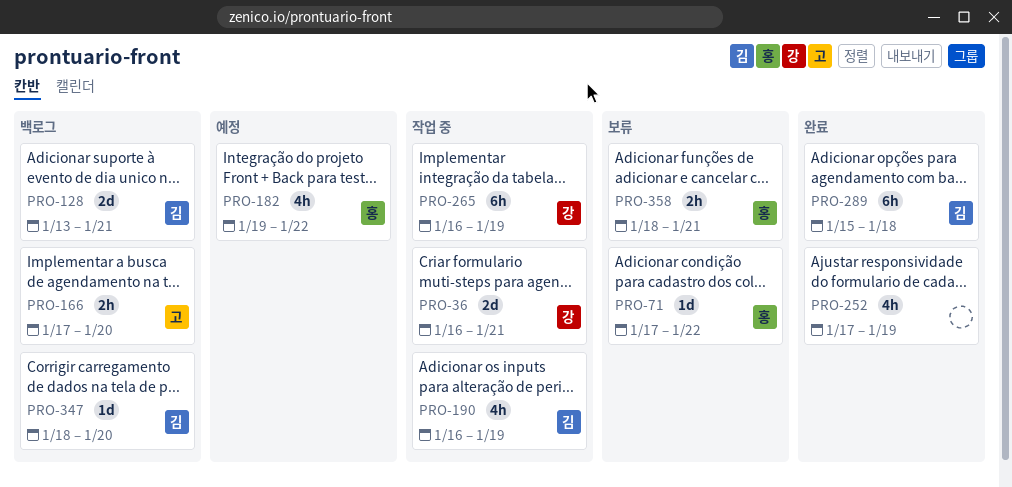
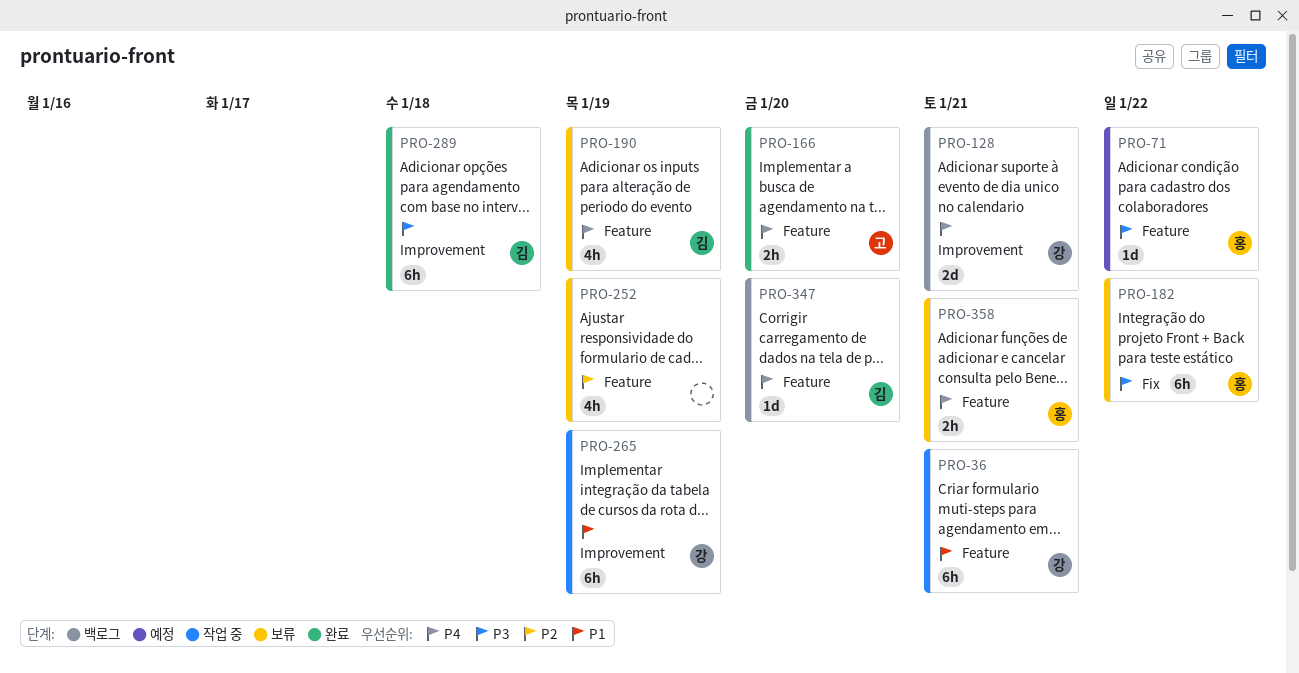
PRO-36, estimate: 2d -> 6h
PRO-71, status: 보류 -> 예정
PRO-128, owner: 김 -> 강
PRO-166, status: 백로그 -> 완료
PRO-182, status: 예정 -> 보류
PRO-182, estimate: 4h -> 6h
PRO-190, status: 작업 중 -> 보류
PRO-252, status: 완료 -> 보류

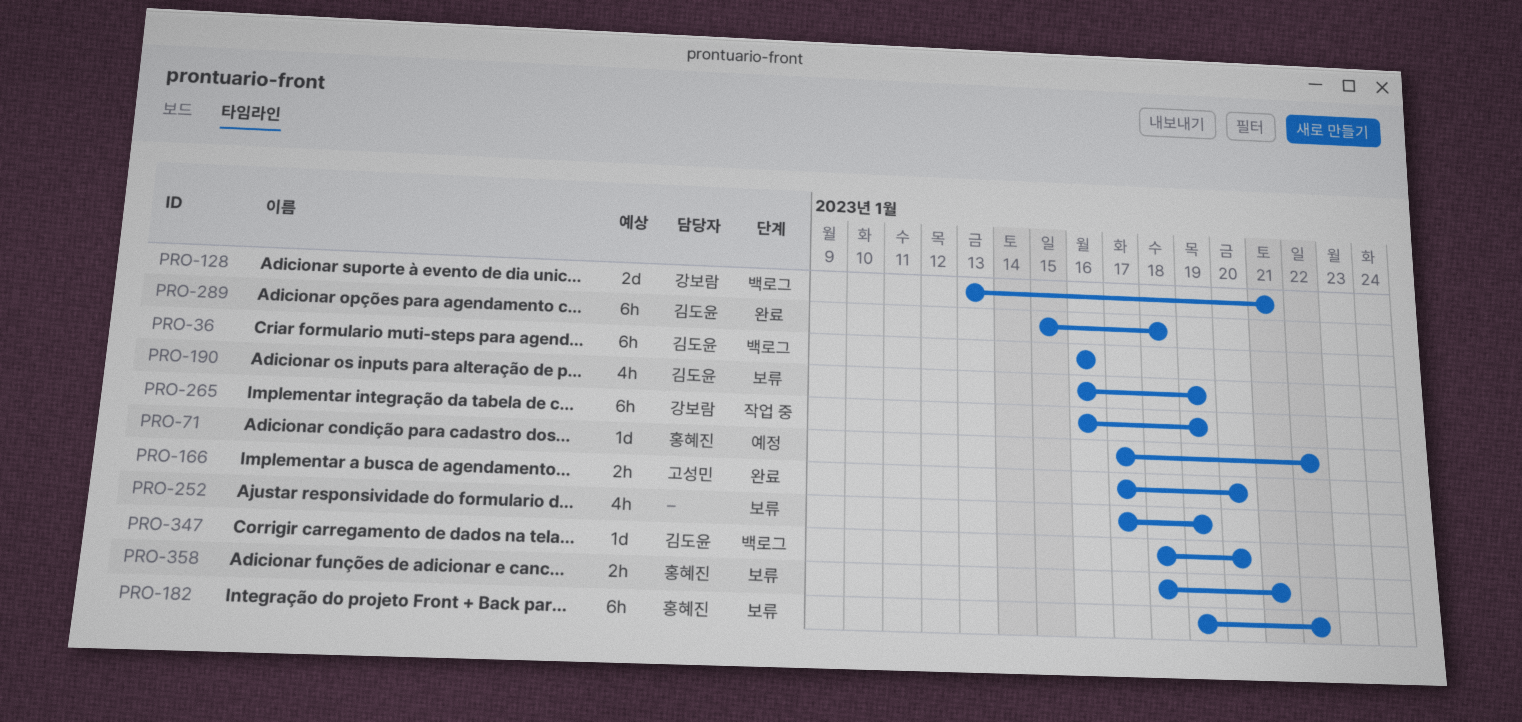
PRO-36, status: 작업 중 -> 백로그
PRO-36, owner: 강보람 -> 김도윤
PRO-36, due: Jan 21 -> Jan 16

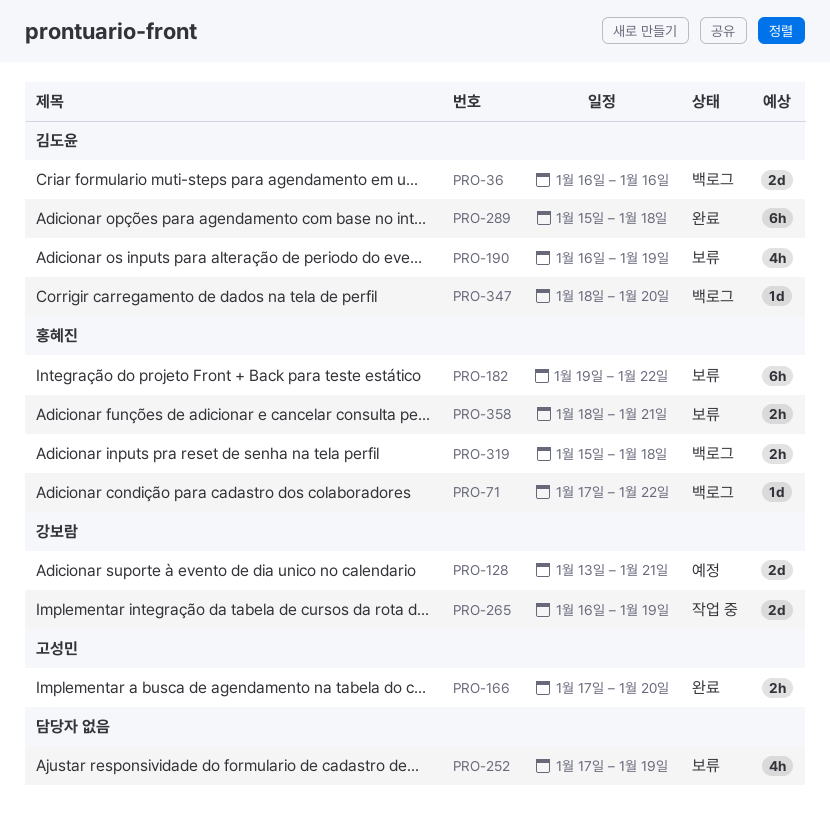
PRO-36, estimate: 6h -> 2d
PRO-71, status: 예정 -> 백로그
PRO-128, status: 백로그 -> 예정
PRO-265, estimate: 6h -> 2d
PRO-319: none -> present

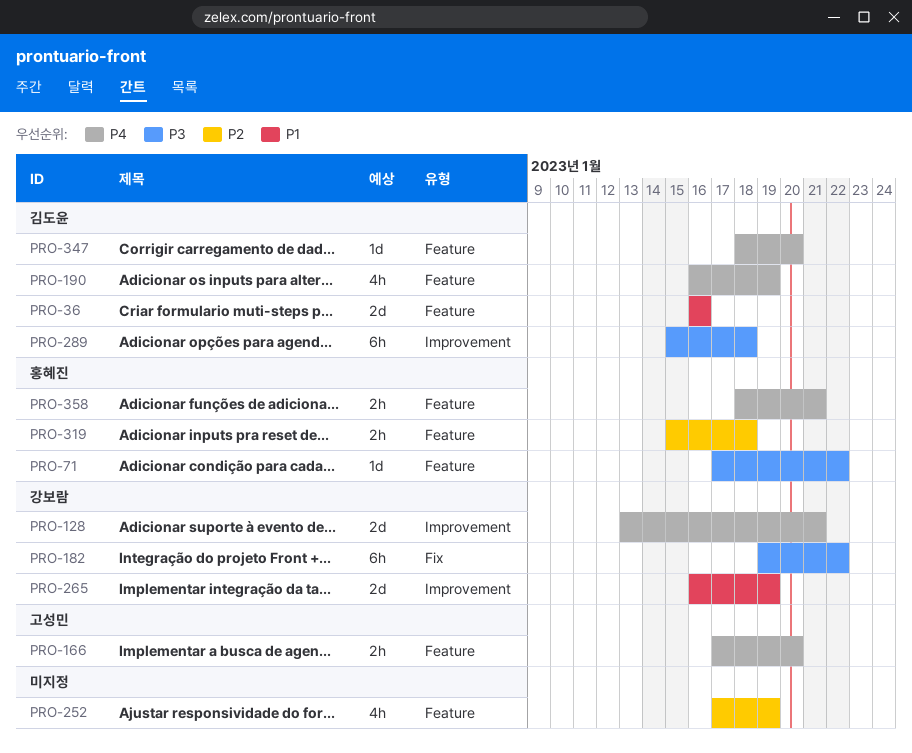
PRO-182, owner: 홍혜진 -> 강보람

